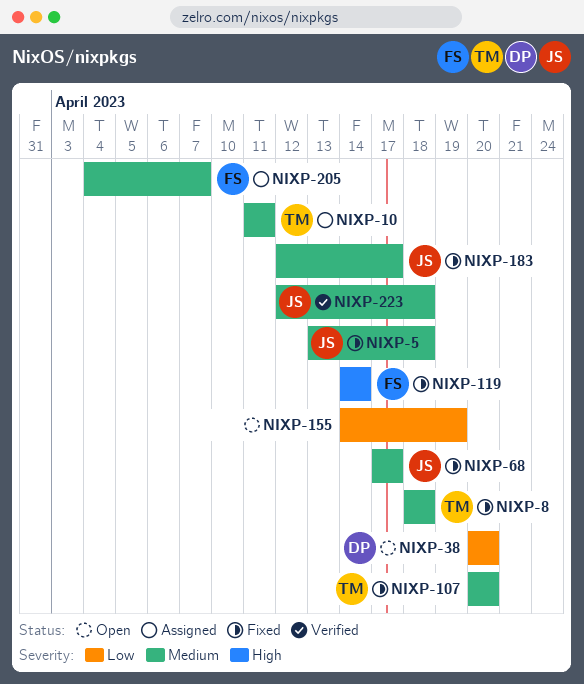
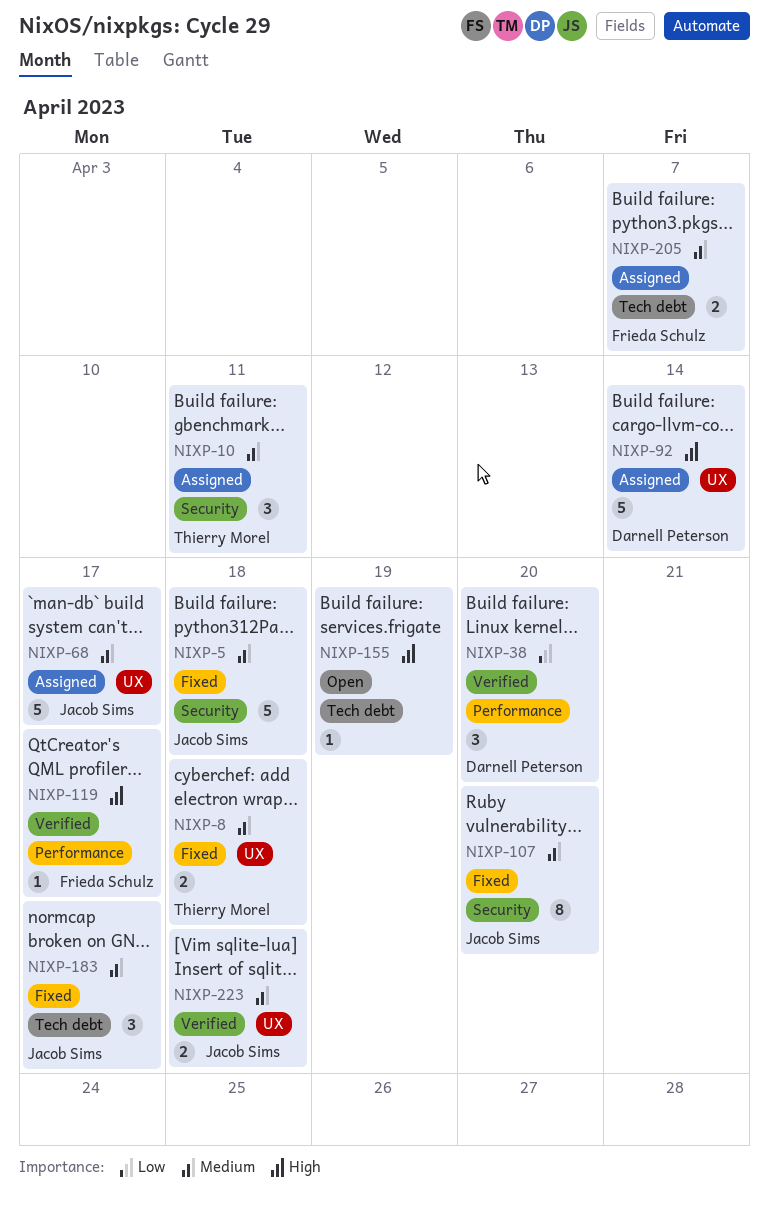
NIXP-38, status: Open -> Verified
NIXP-68, status: Fixed -> Assigned
NIXP-92: none -> present
NIXP-107, owner: Thierry Morel -> Jacob Sims
NIXP-119, status: Fixed -> Verified
NIXP-119, due: Apr 14 -> Apr 17
NIXP-155, priority: Low -> High

